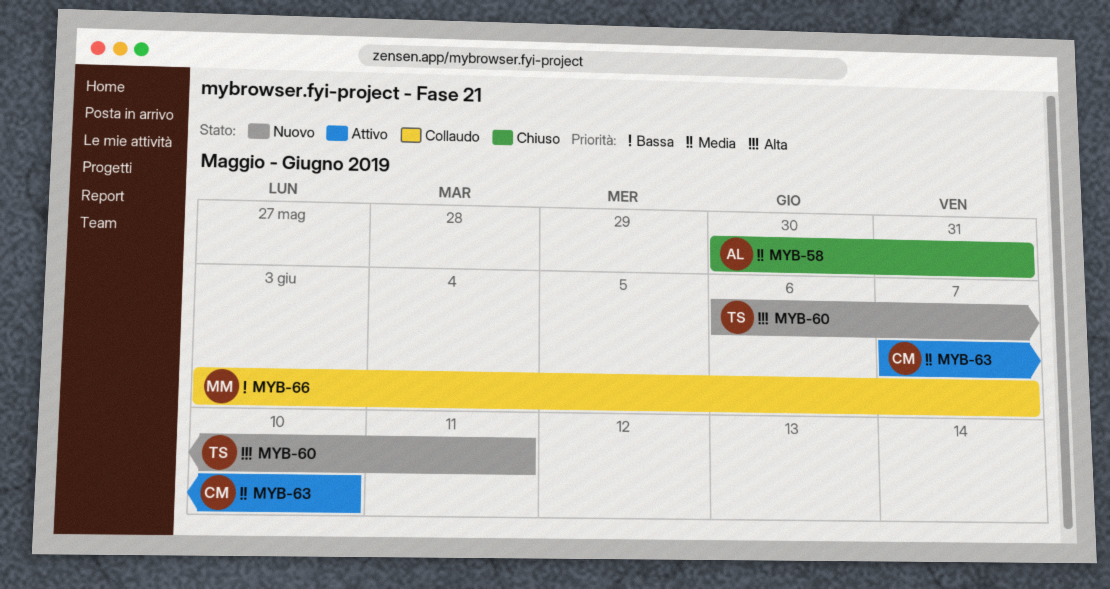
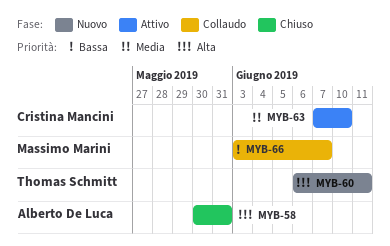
MYB-58, priority: Media -> Alta

